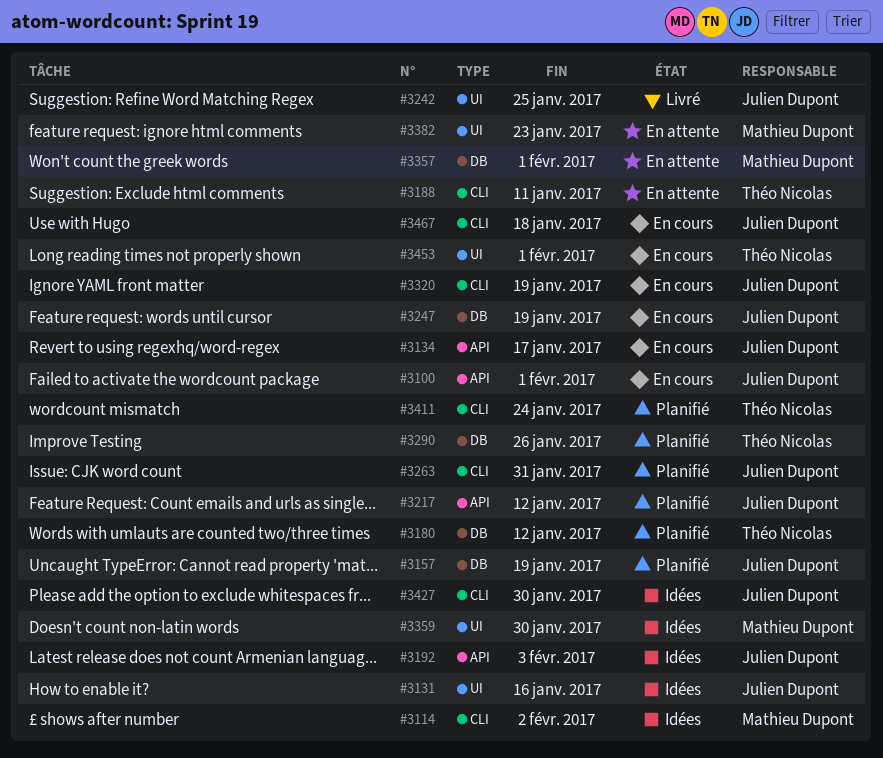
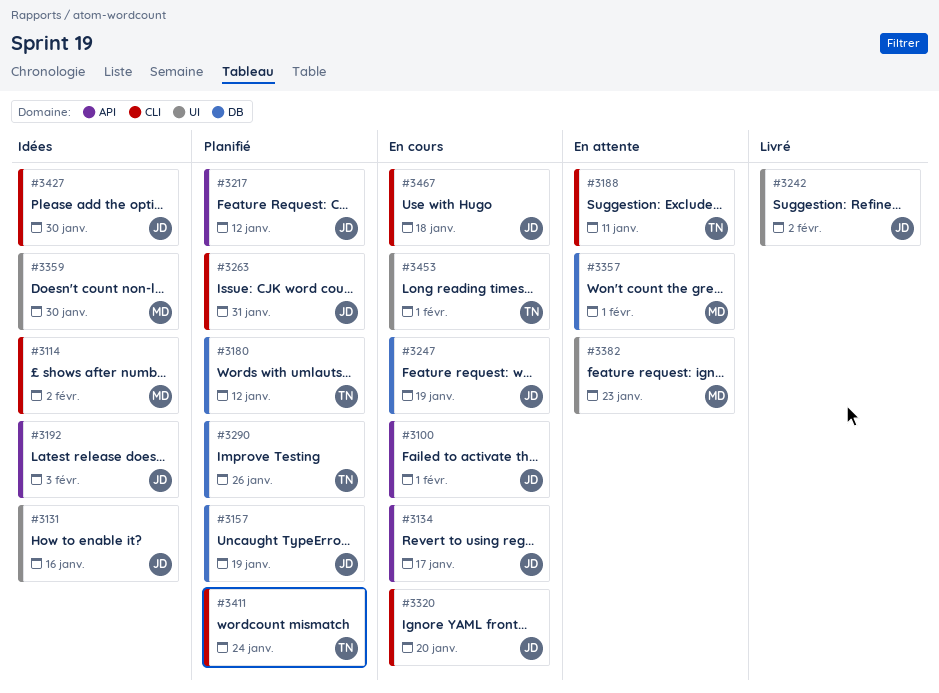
#3242, due: Jan 25 -> Feb 2
#3320, due: Jan 19 -> Jan 20

